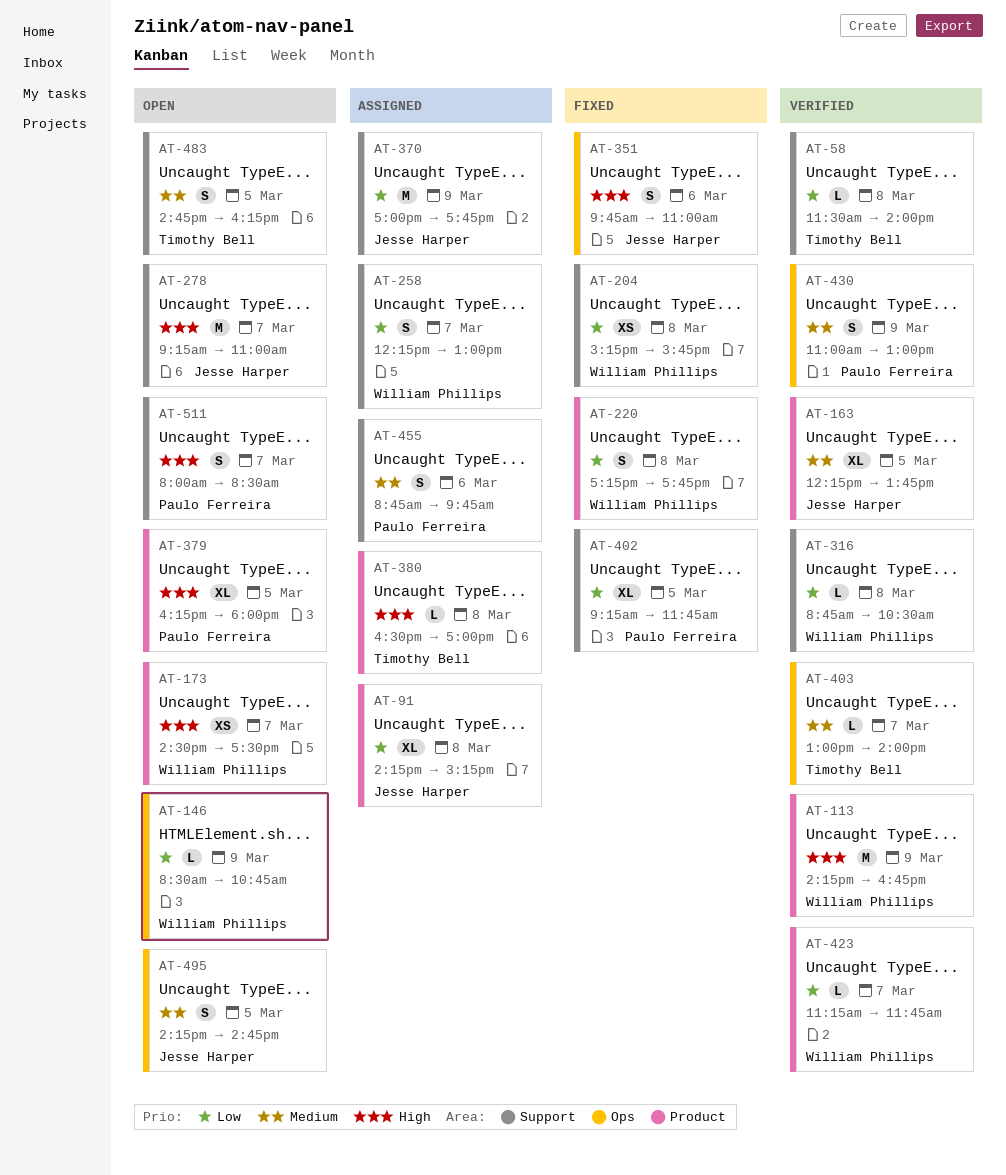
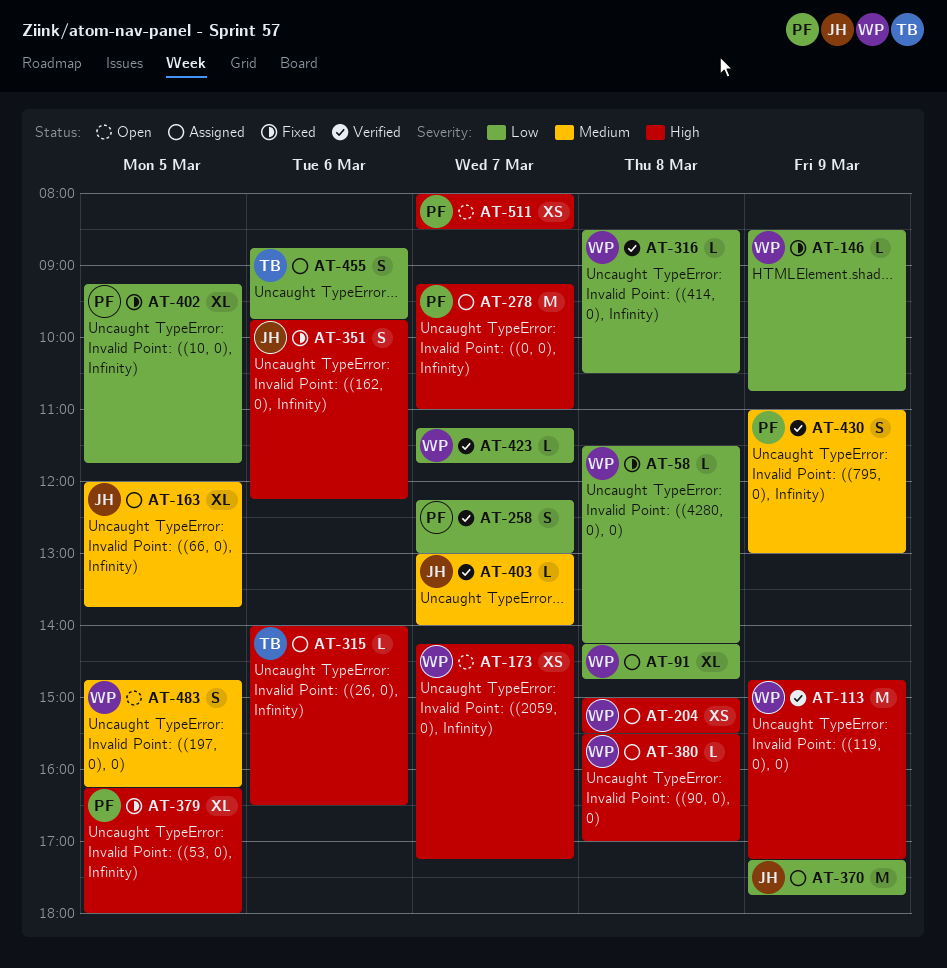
AT-58, status: Verified -> Fixed
AT-58, owner: Timothy Bell -> William Phillips
AT-58, ends: 14:00 -> 14:15
AT-91, owner: Jesse Harper -> William Phillips
AT-91, ends: 15:15 -> 14:45
AT-113, begins: 14:15 -> 14:45
AT-113, ends: 16:45 -> 17:15
AT-146, status: Open -> Fixed
AT-163, status: Verified -> Assigned
AT-163, begins: 12:15 -> 12:00
AT-173, begins: 14:30 -> 14:15
AT-173, ends: 17:30 -> 17:15
AT-204, status: Fixed -> Assigned
AT-204, priority: Low -> High
AT-204, begins: 15:15 -> 15:00
AT-204, ends: 15:45 -> 15:30
AT-220: present -> none
AT-258, status: Assigned -> Verified
AT-258, owner: William Phillips -> Paulo Ferreira
AT-278, status: Open -> Assigned
AT-278, owner: Jesse Harper -> Paulo Ferreira
AT-315: none -> present
AT-316, begins: 08:45 -> 08:30
AT-351, ends: 11:00 -> 12:15
AT-370, begins: 17:00 -> 17:15
AT-379, status: Open -> Fixed
AT-380, owner: Timothy Bell -> William Phillips
AT-380, begins: 16:30 -> 15:30
AT-403, owner: Timothy Bell -> Jesse Harper
AT-455, owner: Paulo Ferreira -> Timothy Bell
AT-455, priority: Medium -> Low
AT-483, owner: Timothy Bell -> William Phillips
AT-495: present -> none
AT-511, estimate: S -> XS

